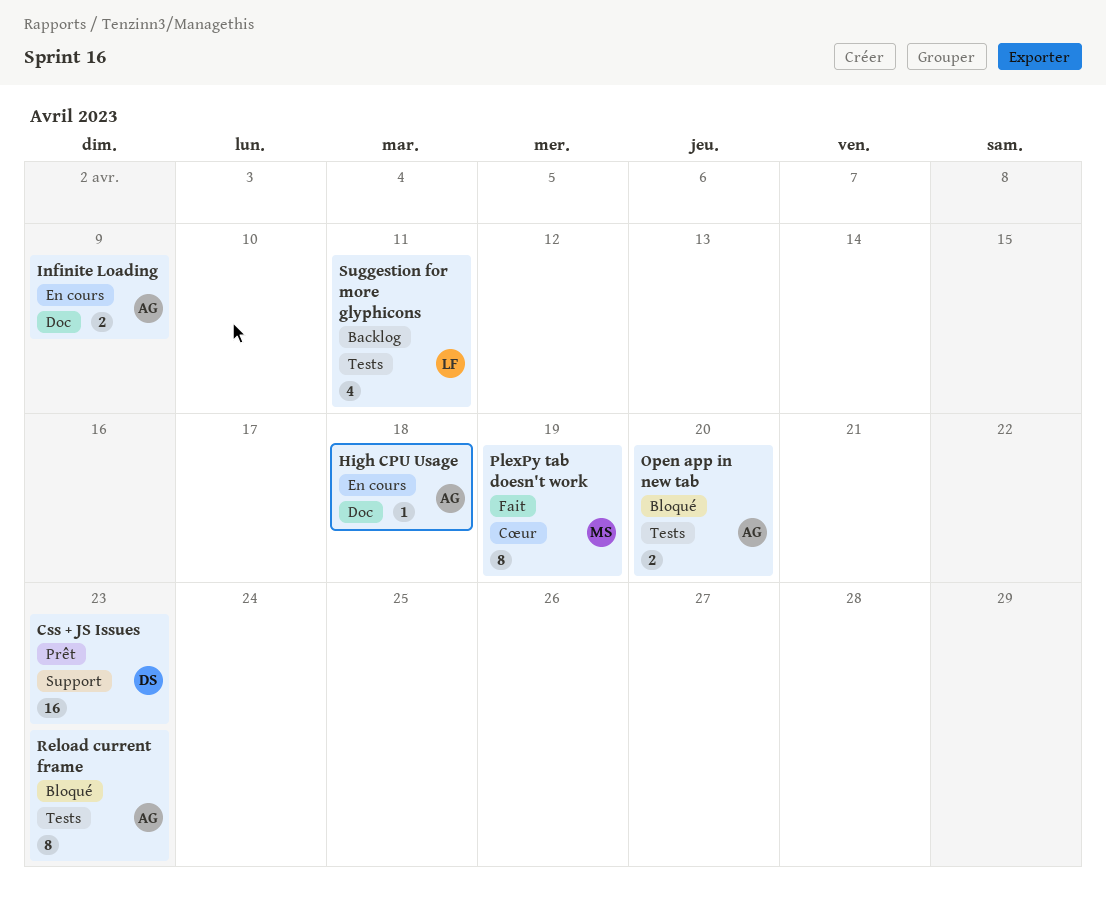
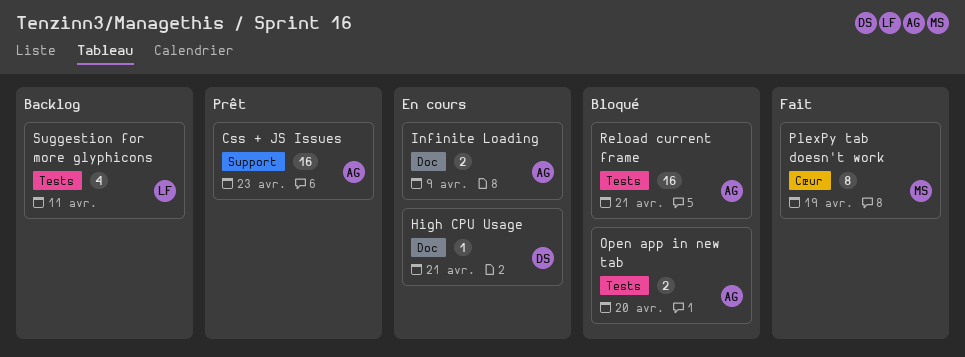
Css + JS Issues, owner: DS -> AG
High CPU Usage, owner: AG -> DS
High CPU Usage, due: Apr 18 -> Apr 21
Reload current frame, estimate: 8 -> 16
Reload current frame, due: Apr 23 -> Apr 21

